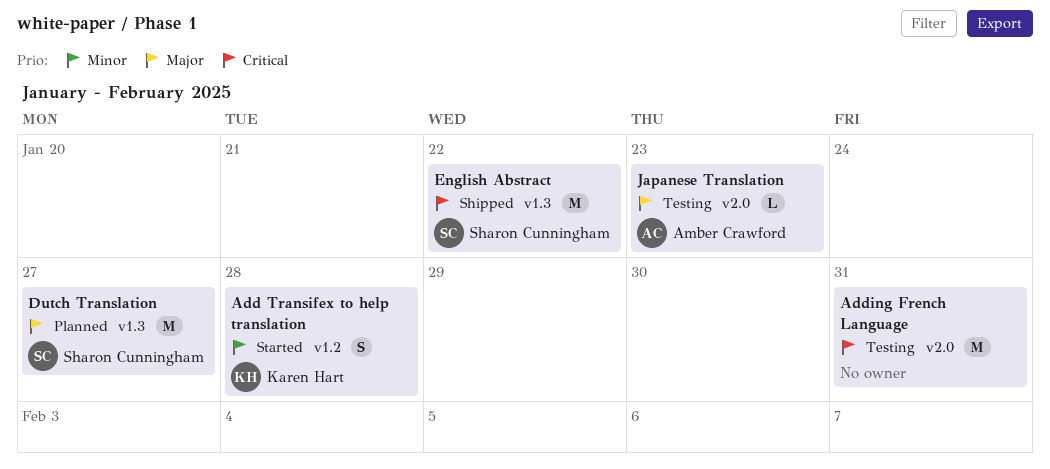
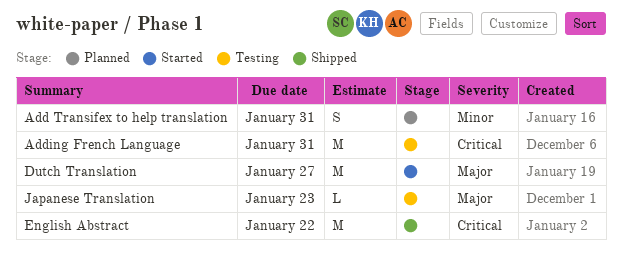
Add Transifex to help translation, status: Started -> Planned
Add Transifex to help translation, due: Jan 28 -> Jan 31
Dutch Translation, status: Planned -> Started

